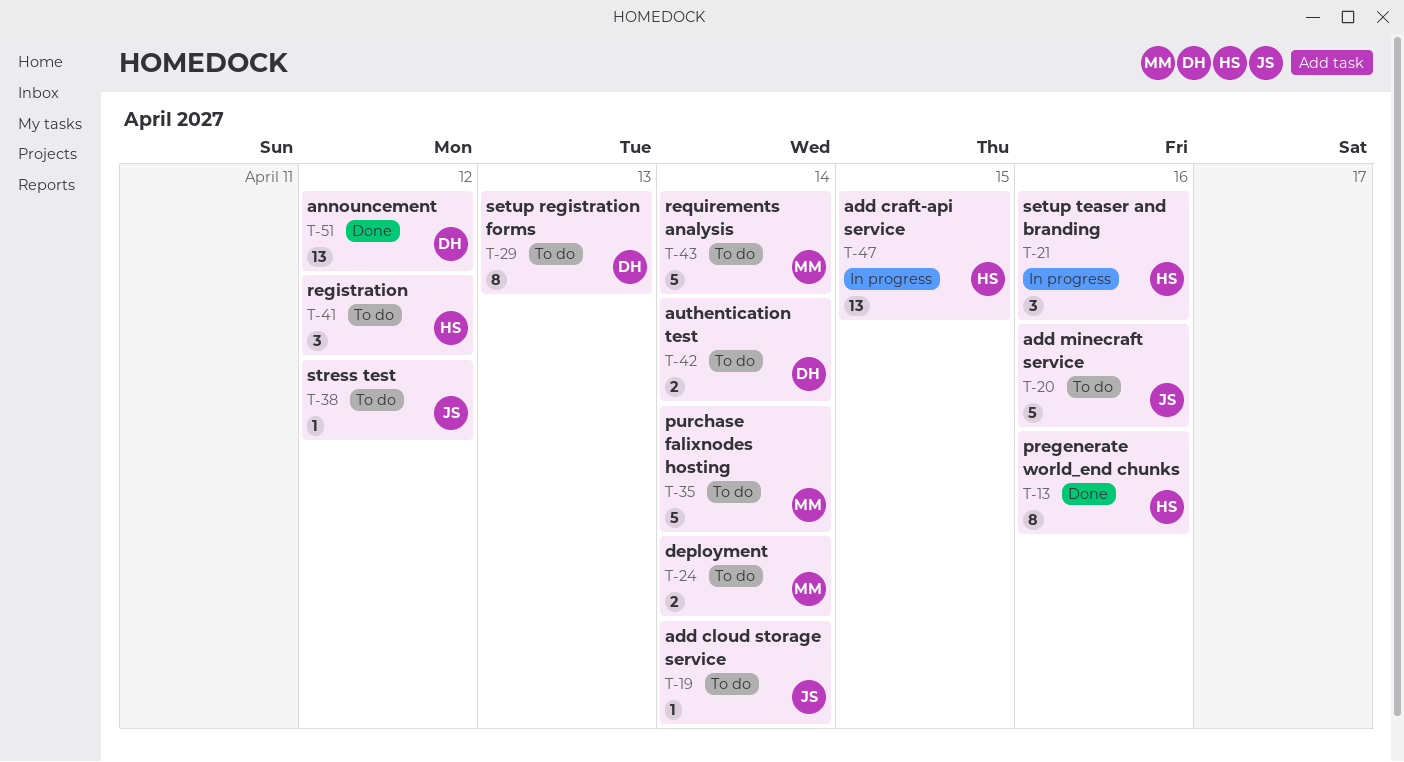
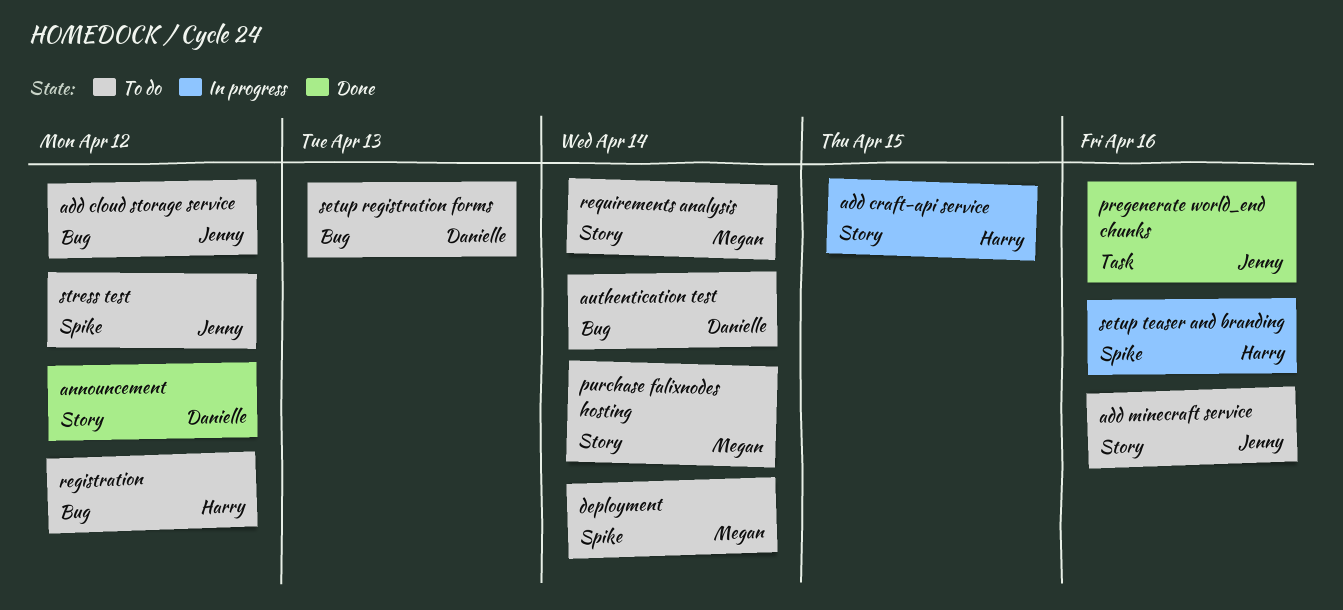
add cloud storage service, due: Apr 14 -> Apr 12
pregenerate world_end chunks, owner: Harry -> Jenny

